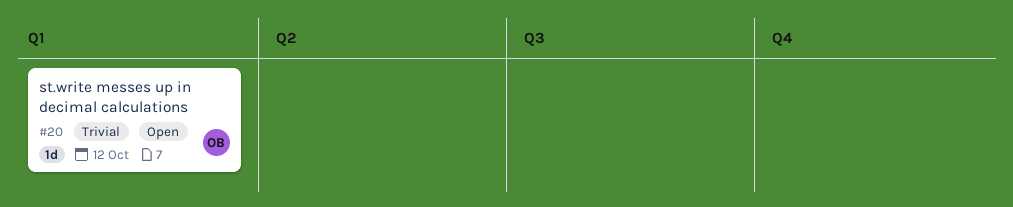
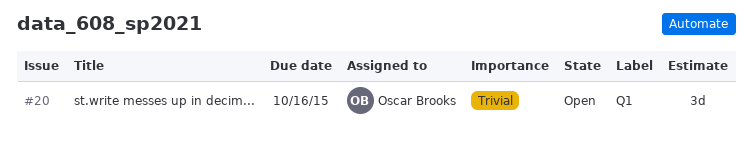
#20, estimate: 1d -> 3d
#20, due: Oct 12 -> Oct 16

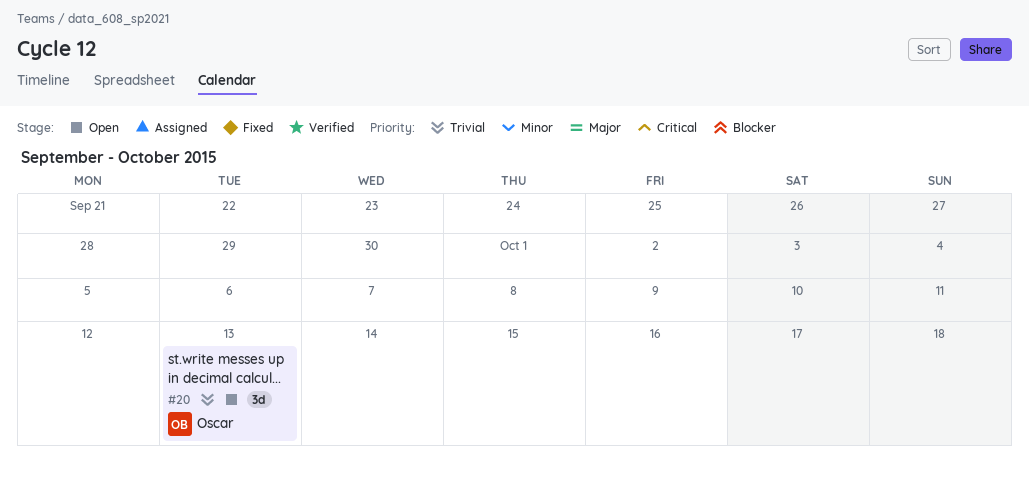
#20, due: Oct 16 -> Oct 13

